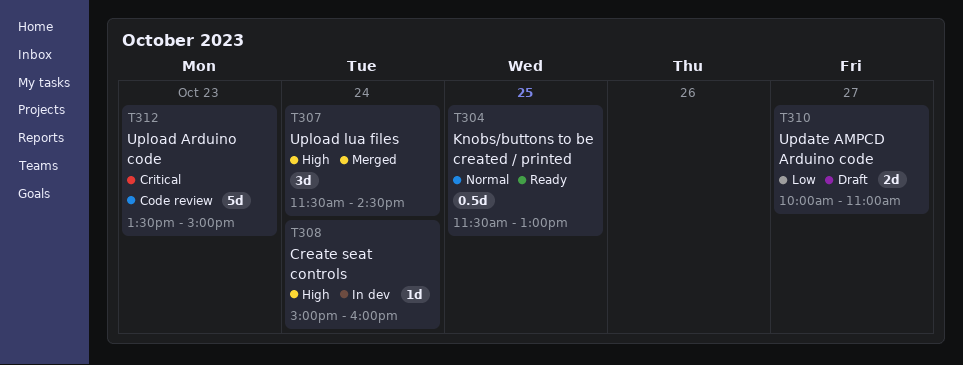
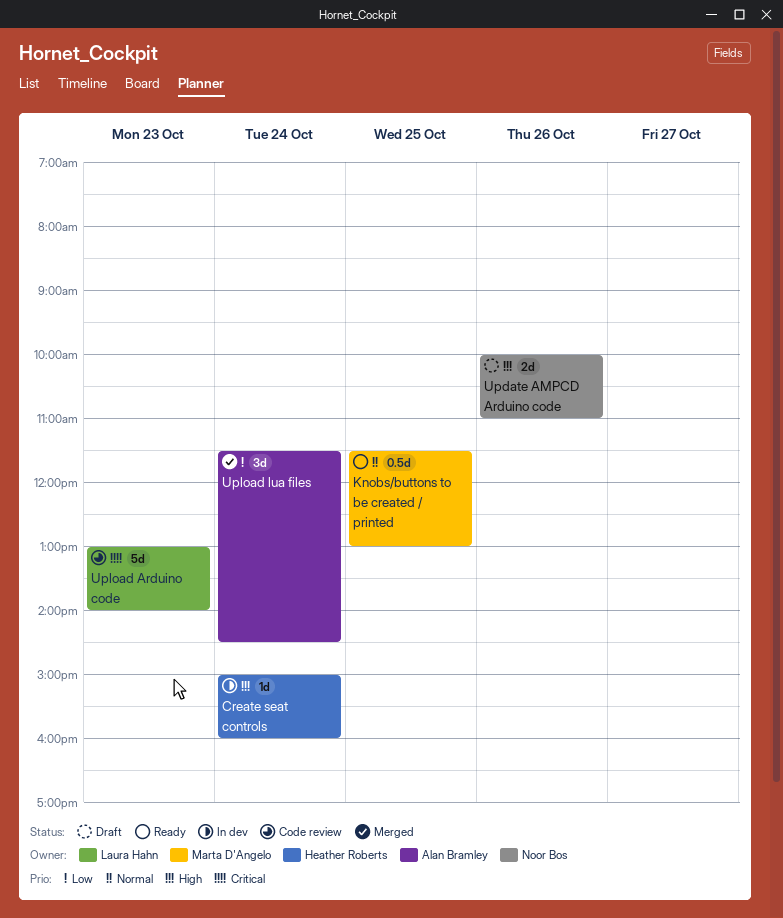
Update AMPCD Arduino code, priority: Low -> High
Update AMPCD Arduino code, day: Oct 27 -> Oct 26
Upload Arduino code, begins: 13:30 -> 13:00
Upload Arduino code, ends: 15:00 -> 14:00
Upload lua files, priority: High -> Low

